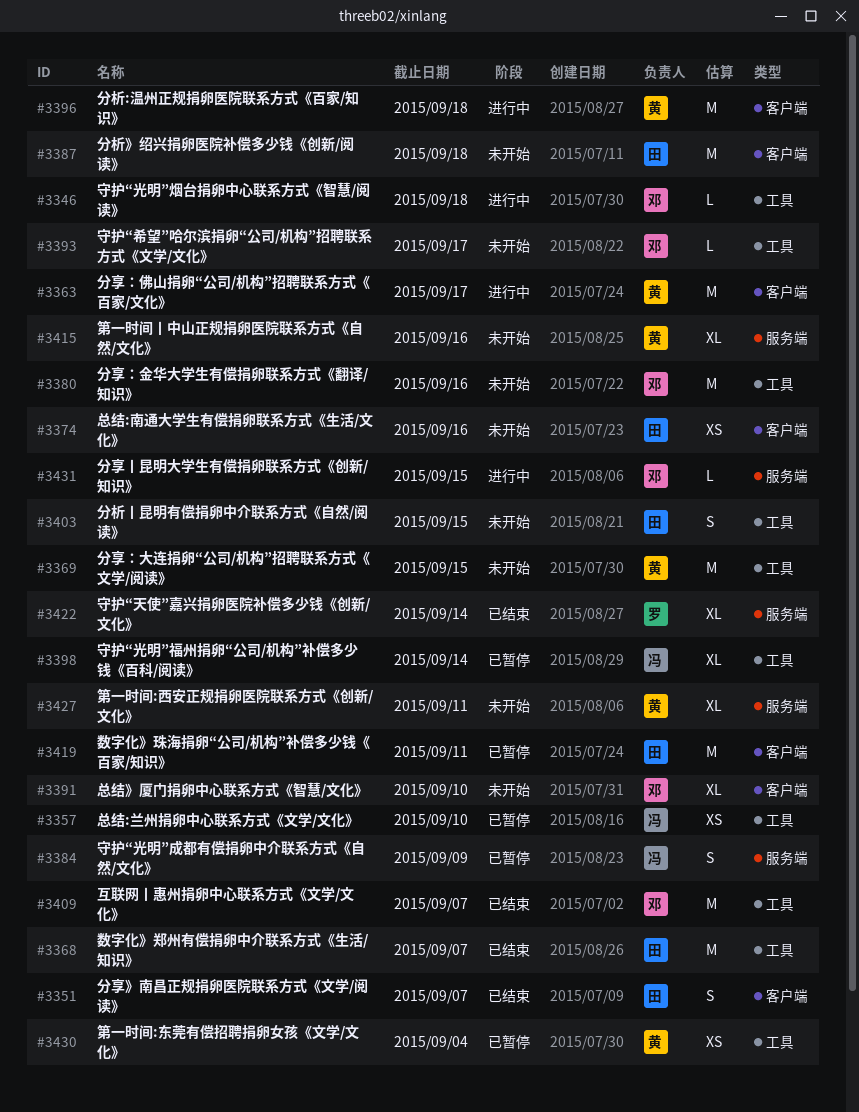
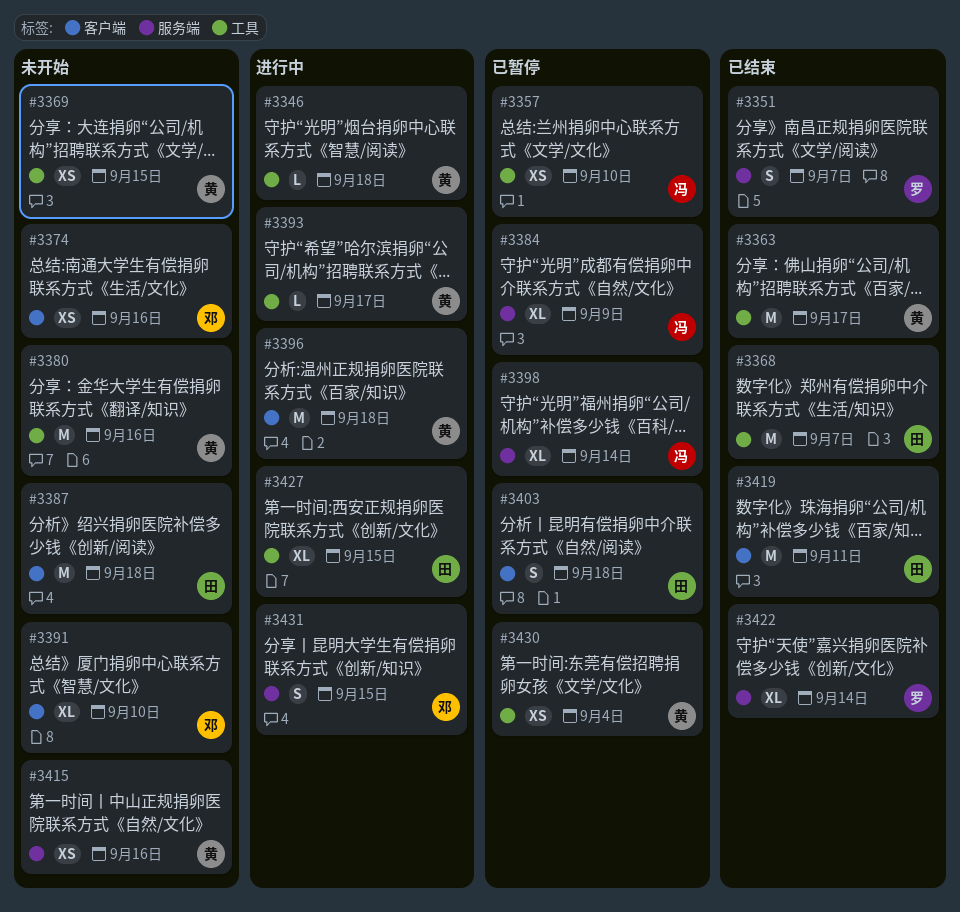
#3346, owner: 邓 -> 黄
#3351, owner: 田 -> 罗
#3351, label: 客户端 -> 服务端
#3363, status: 进行中 -> 已结束
#3363, label: 客户端 -> 工具
#3369, estimate: M -> XS
#3374, owner: 田 -> 邓
#3380, owner: 邓 -> 黄
#3384, estimate: S -> XL
#3393, status: 未开始 -> 进行中
#3393, owner: 邓 -> 黄
#3398, label: 工具 -> 服务端
#3403, status: 未开始 -> 已暂停
#3403, label: 工具 -> 客户端
#3403, due: Sep 15 -> Sep 18
#3409: present -> none
#3415, estimate: XL -> XS
#3419, status: 已暂停 -> 已结束
#3427, status: 未开始 -> 进行中
#3427, owner: 黄 -> 田
#3427, label: 服务端 -> 工具
#3427, due: Sep 11 -> Sep 15
#3431, estimate: L -> S

